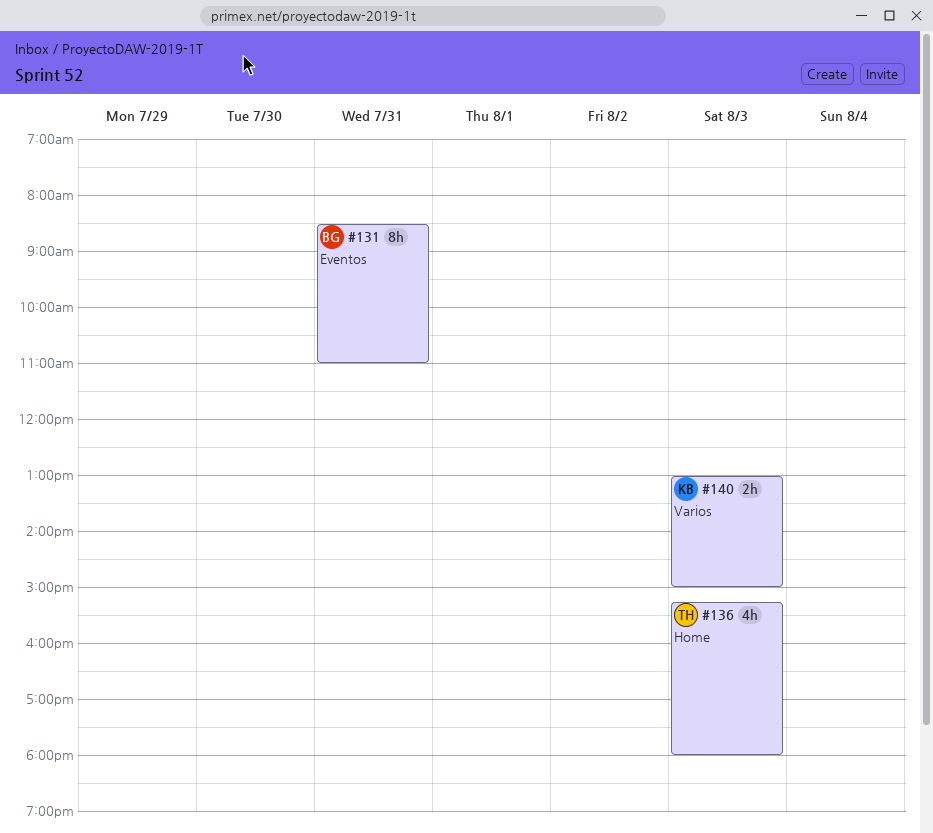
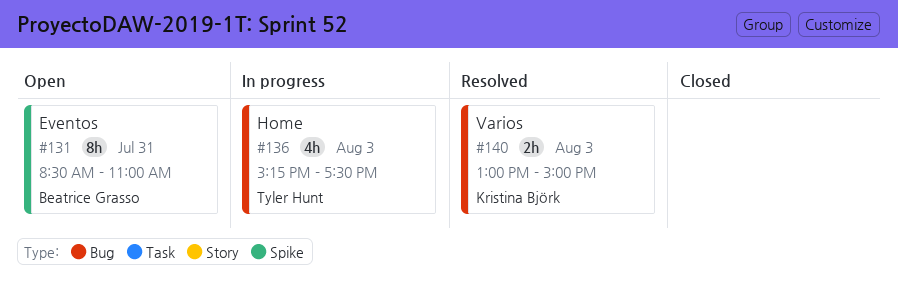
#136, ends: 18:00 -> 17:30

